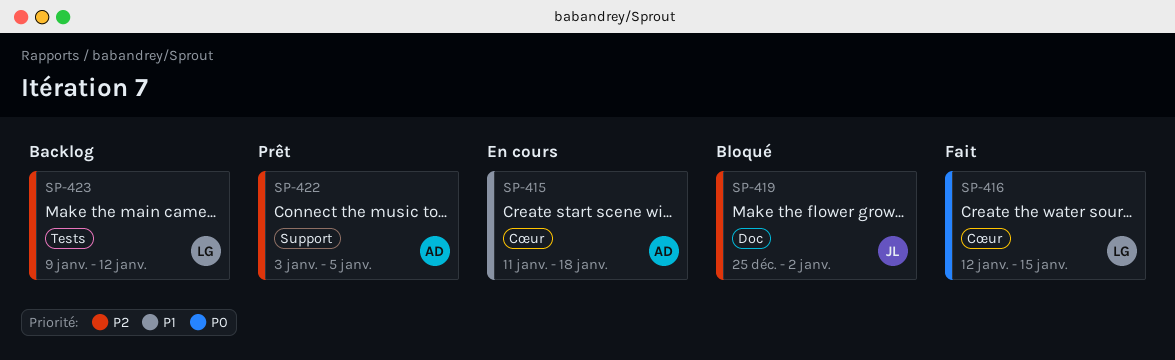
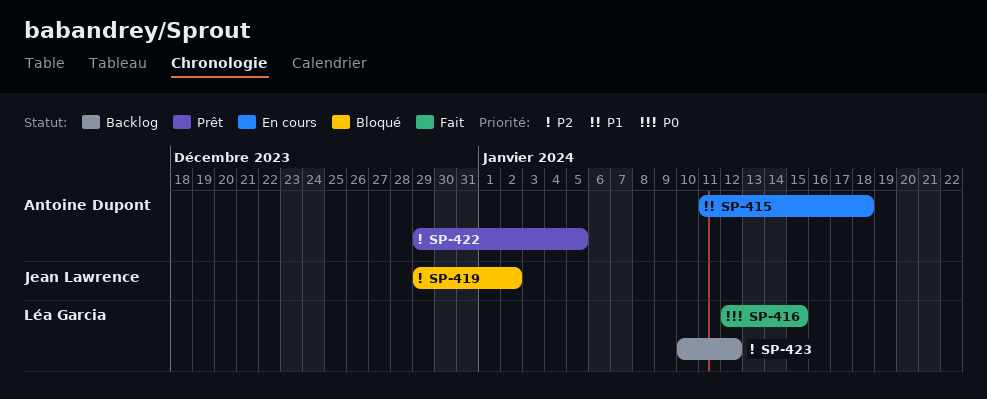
SP-419, start: Dec 25 -> Dec 29
SP-422, start: Jan 3 -> Dec 29
SP-423, start: Jan 9 -> Jan 10

